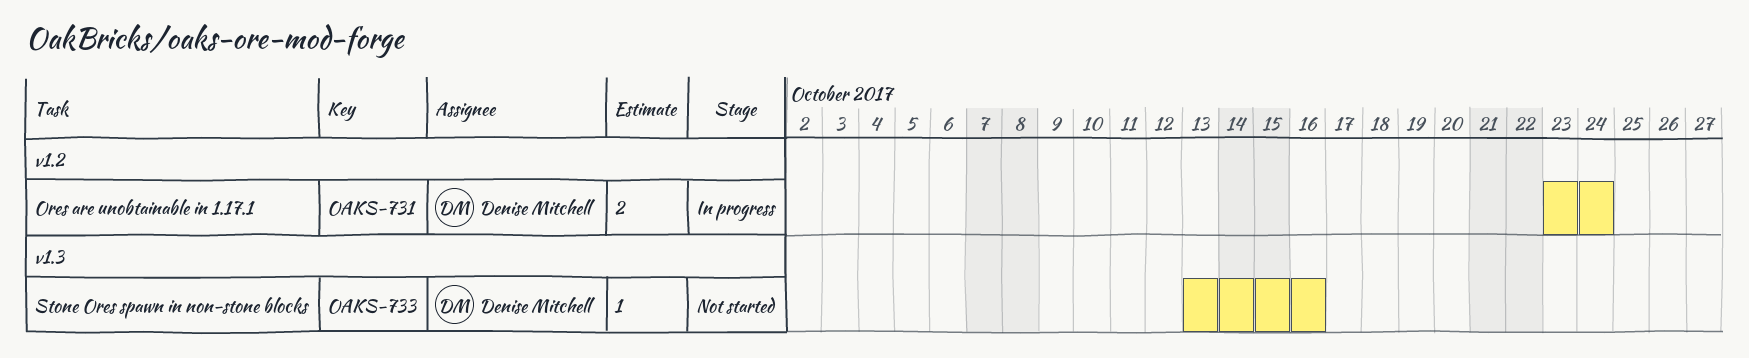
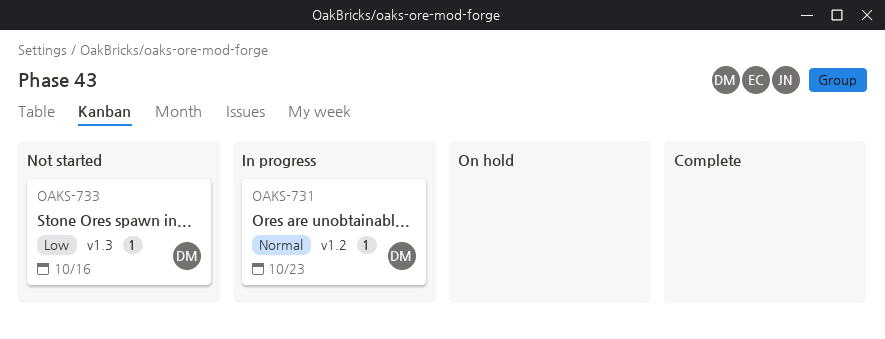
OAKS-731, estimate: 2 -> 1
OAKS-731, due: Oct 24 -> Oct 23

